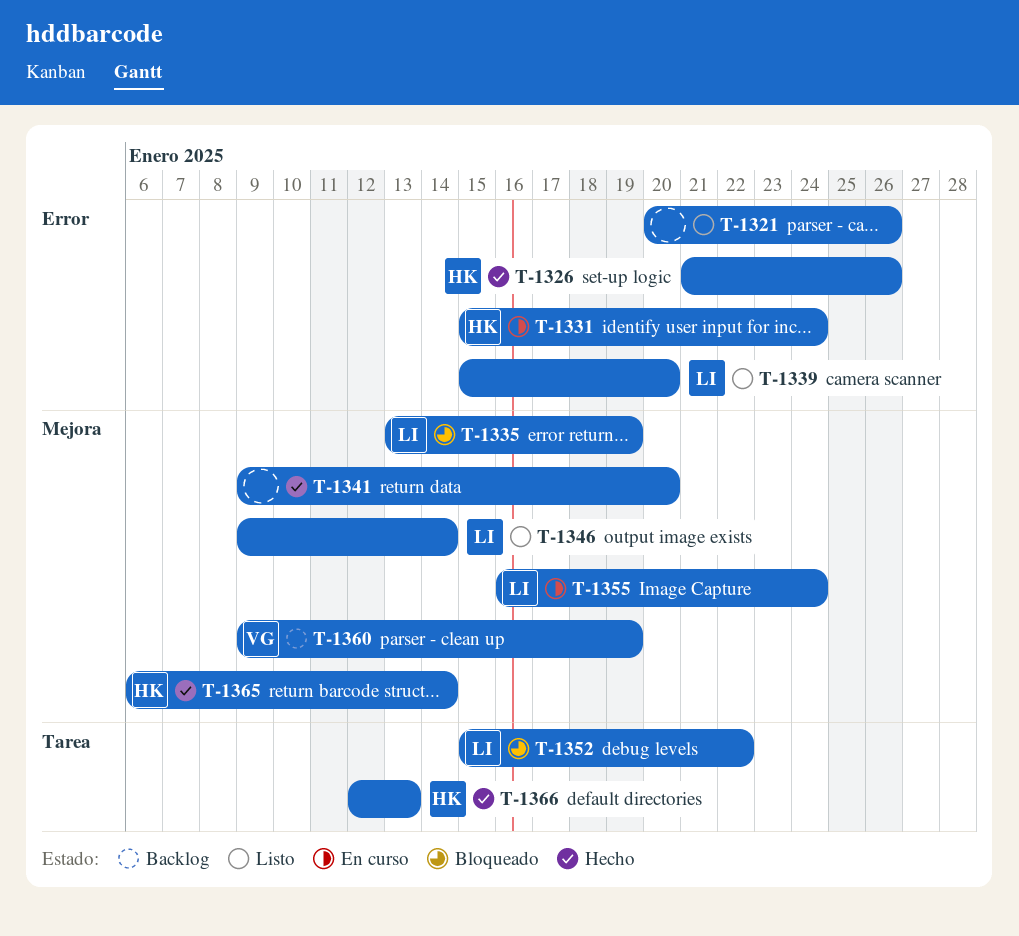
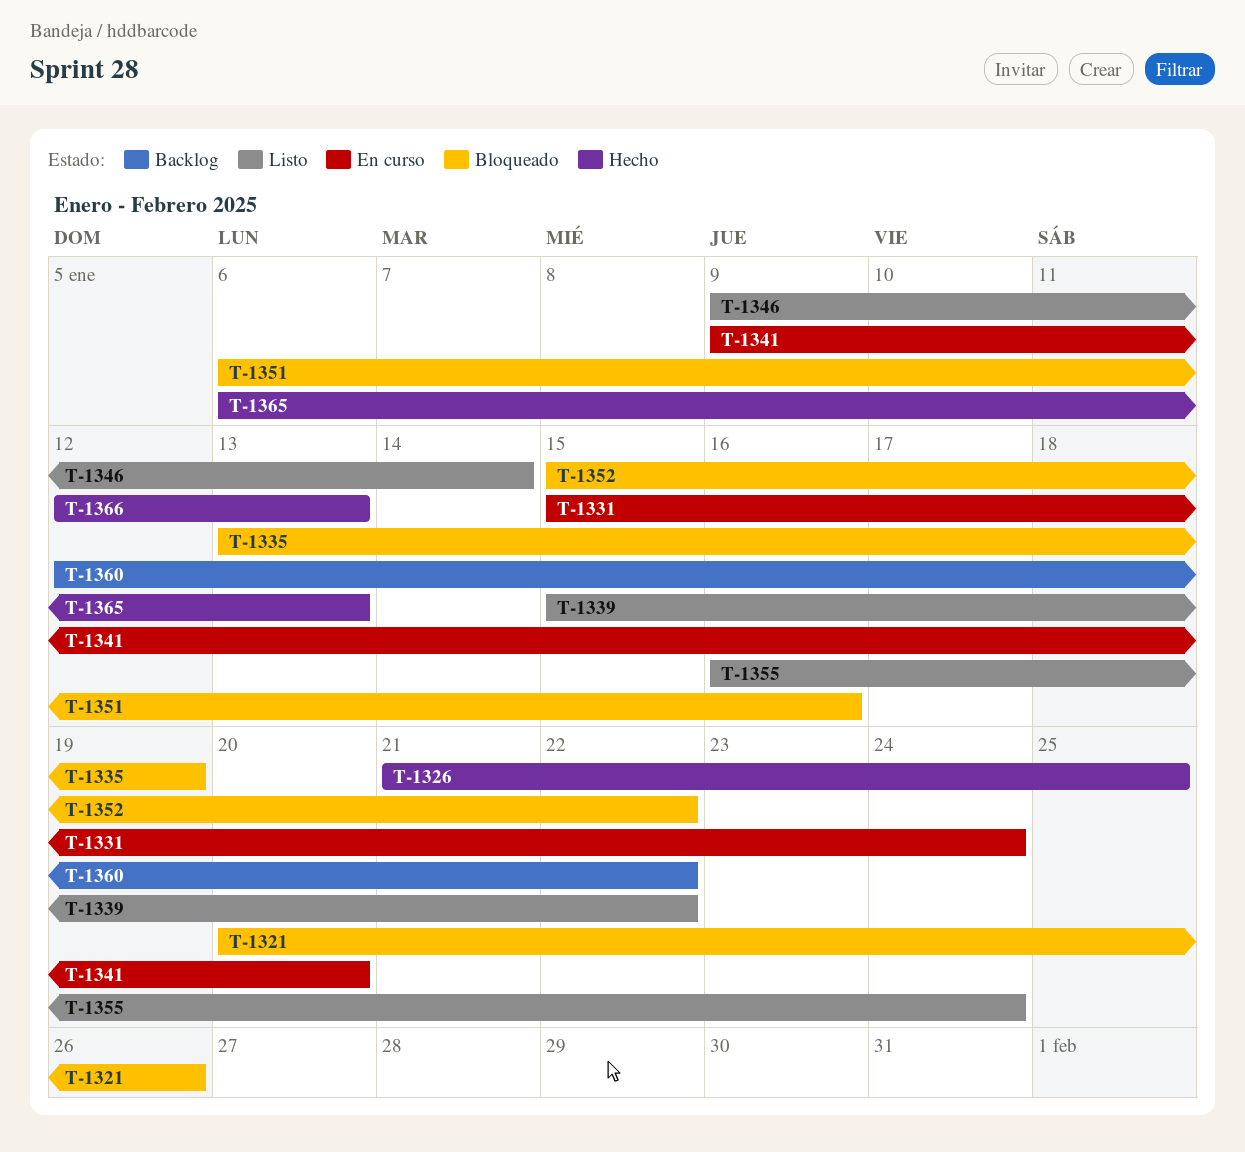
T-1321, status: Listo -> Bloqueado
T-1326, due: Jan 26 -> Jan 25
T-1339, due: Jan 20 -> Jan 22
T-1341, status: Hecho -> En curso
T-1351: none -> present
T-1355, status: En curso -> Listo
T-1360, start: Jan 9 -> Jan 12
T-1360, due: Jan 19 -> Jan 22
T-1365, due: Jan 14 -> Jan 13

